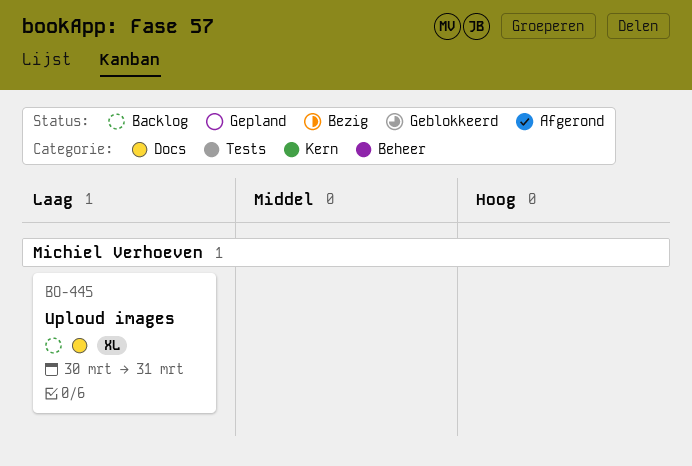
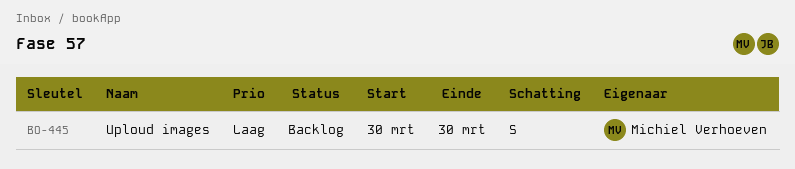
BO-445, estimate: XL -> S
BO-445, due: Mar 31 -> Mar 30

